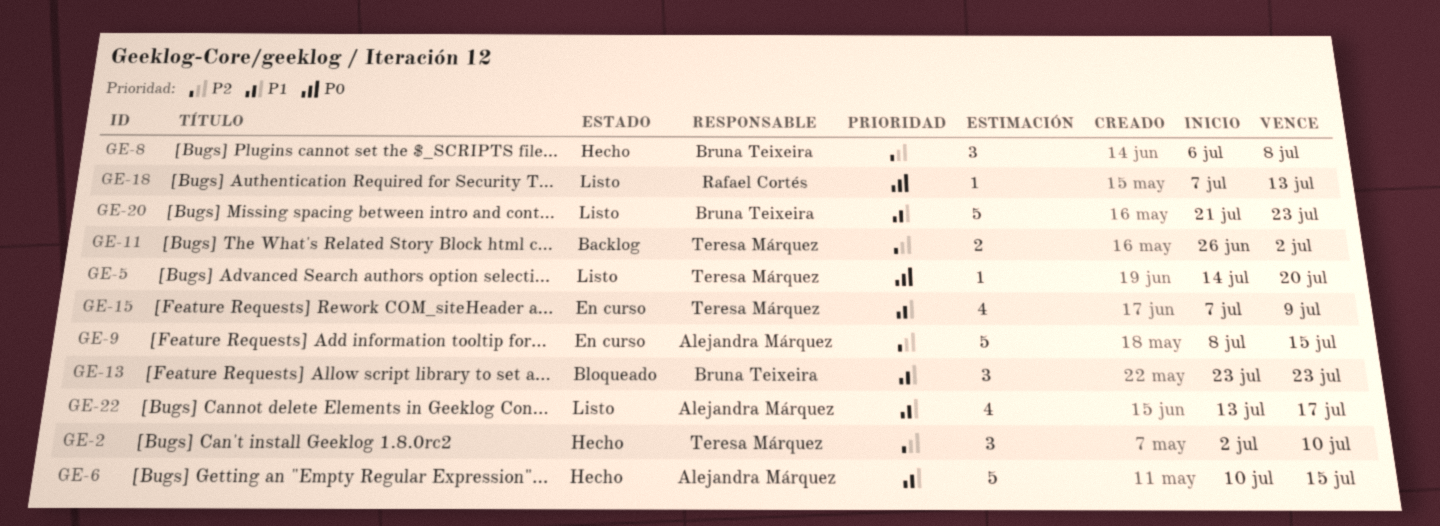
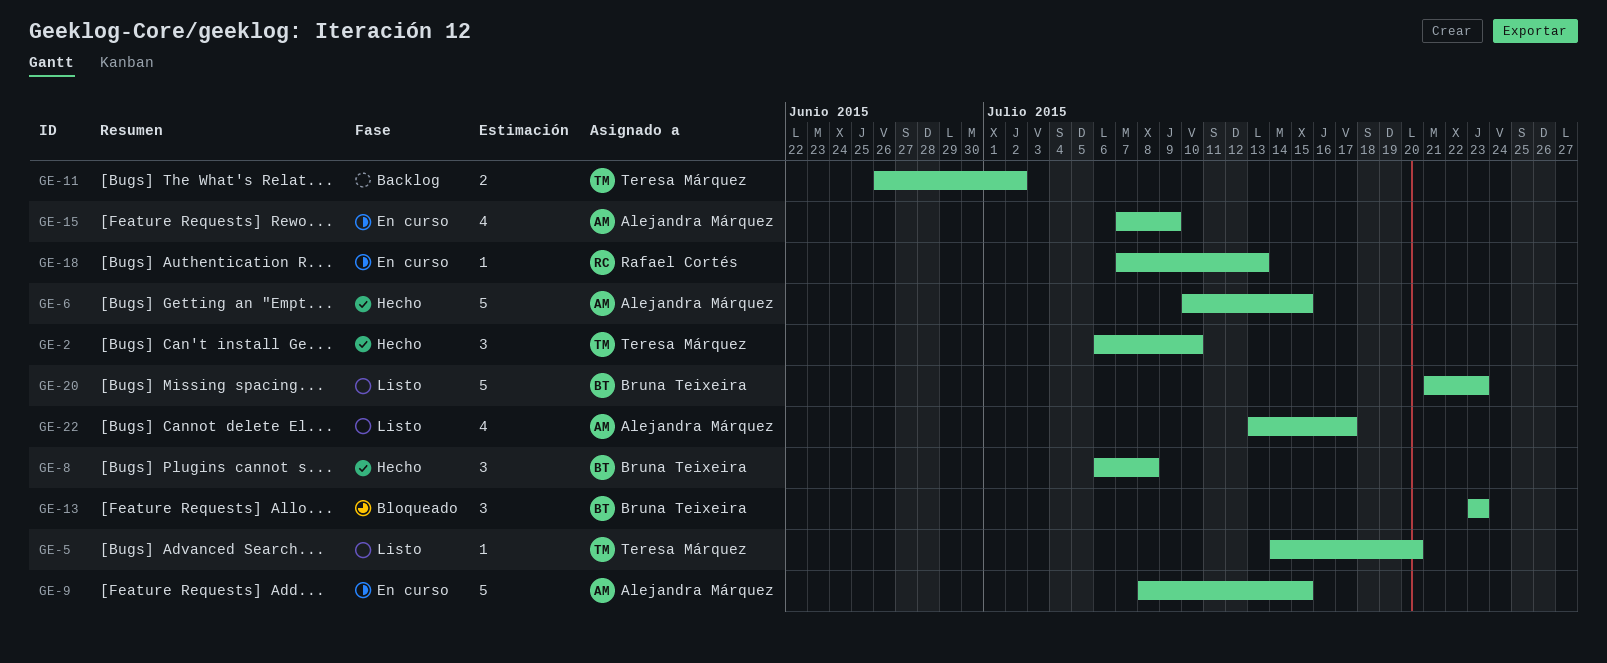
GE-2, start: Jul 2 -> Jul 6
GE-15, owner: Teresa Márquez -> Alejandra Márquez
GE-18, status: Listo -> En curso

